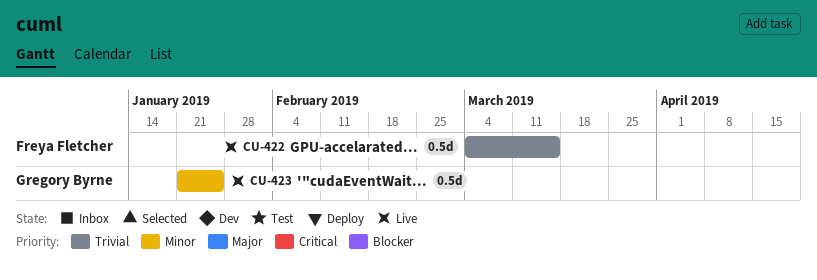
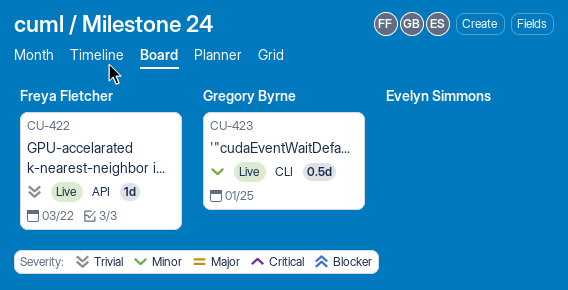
CU-422, estimate: 0.5d -> 1d
CU-422, due: Mar 15 -> Mar 22

